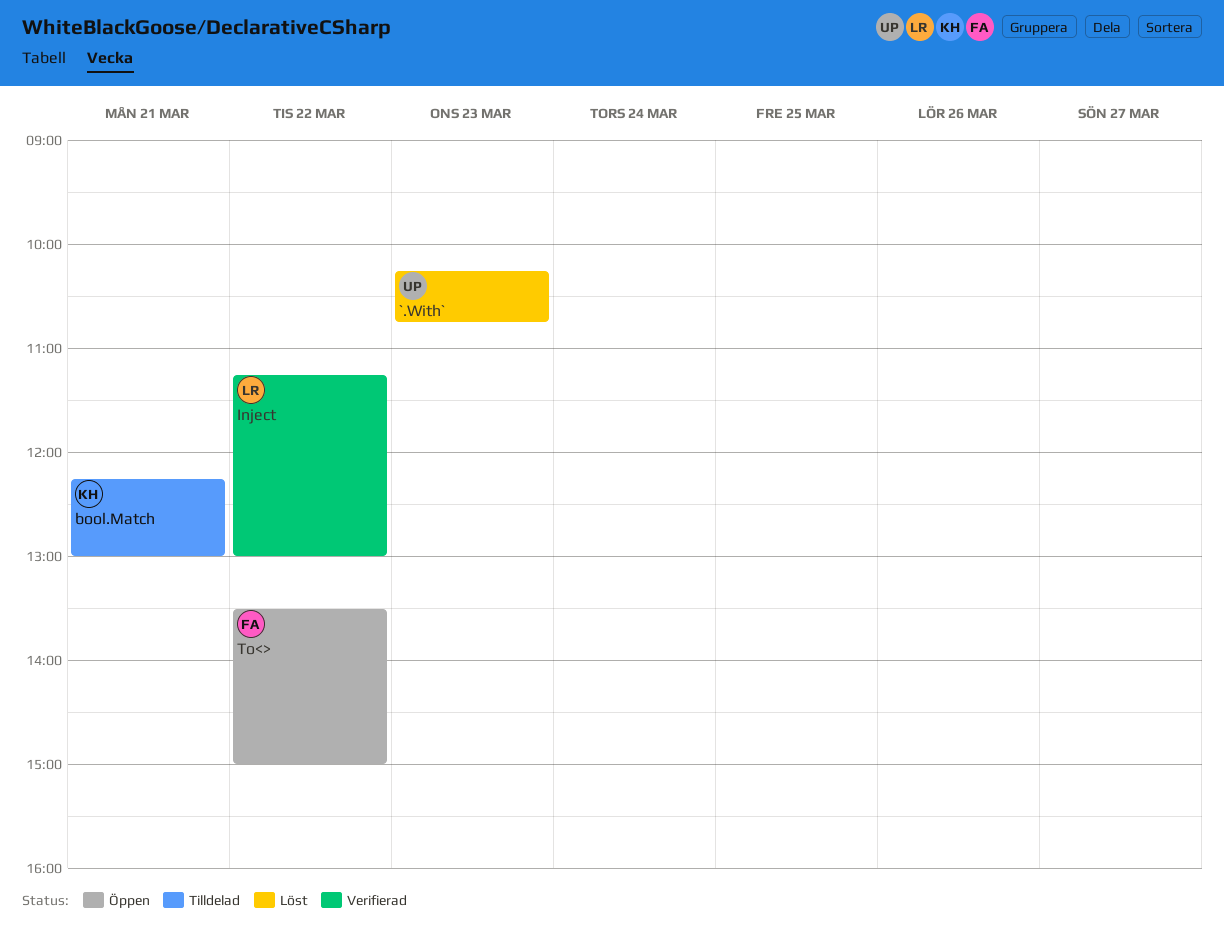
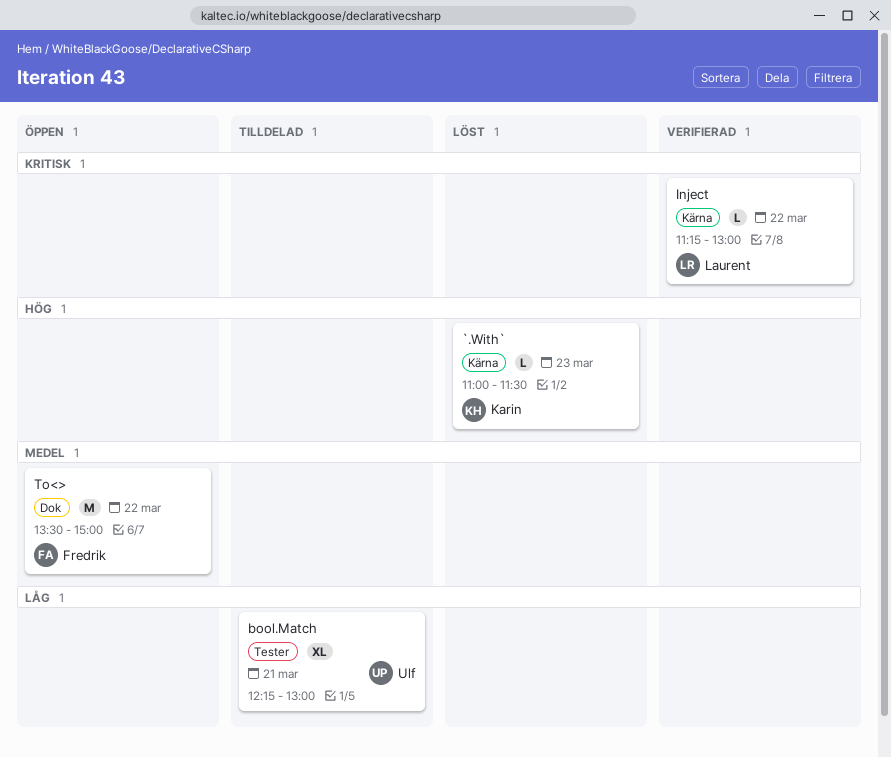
`.With`, owner: Ulf -> Karin
`.With`, begins: 10:15 -> 11:00
`.With`, ends: 10:45 -> 11:30
bool.Match, owner: Karin -> Ulf

